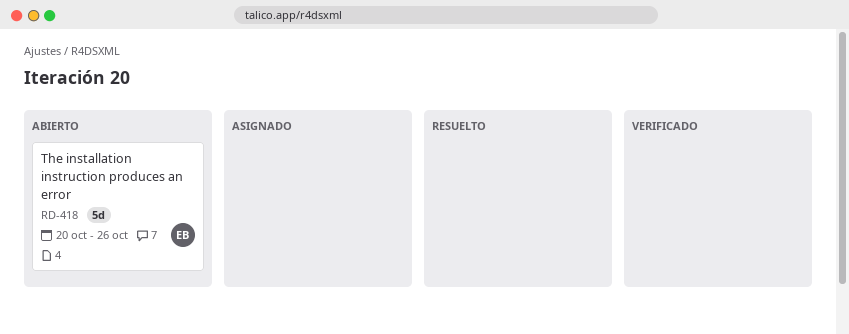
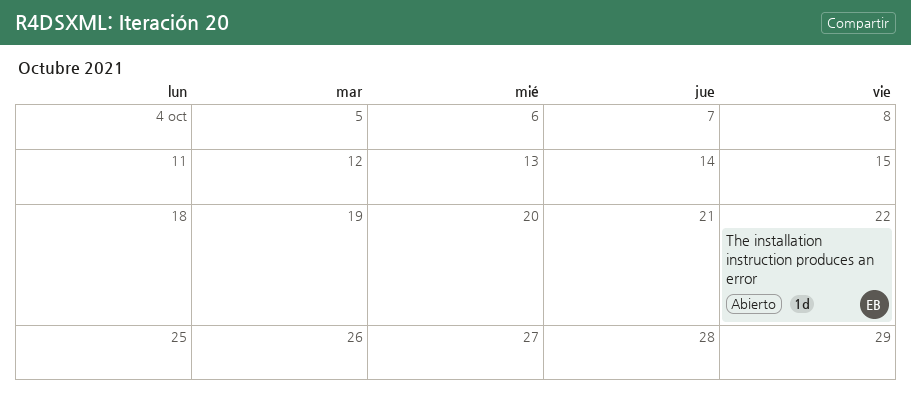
The installation instruction produces an error, estimate: 5d -> 1d
The installation instruction produces an error, due: Oct 26 -> Oct 22

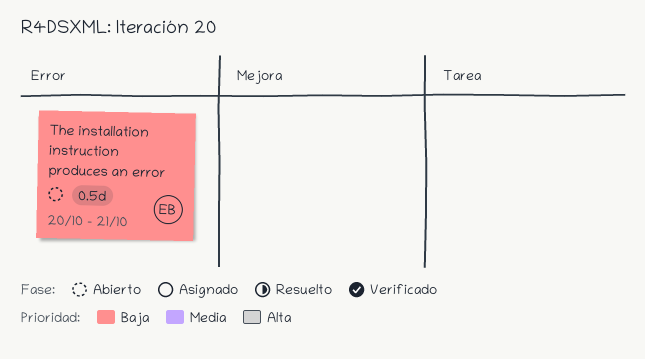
The installation instruction produces an error, estimate: 1d -> 0.5d
The installation instruction produces an error, due: Oct 22 -> Oct 21

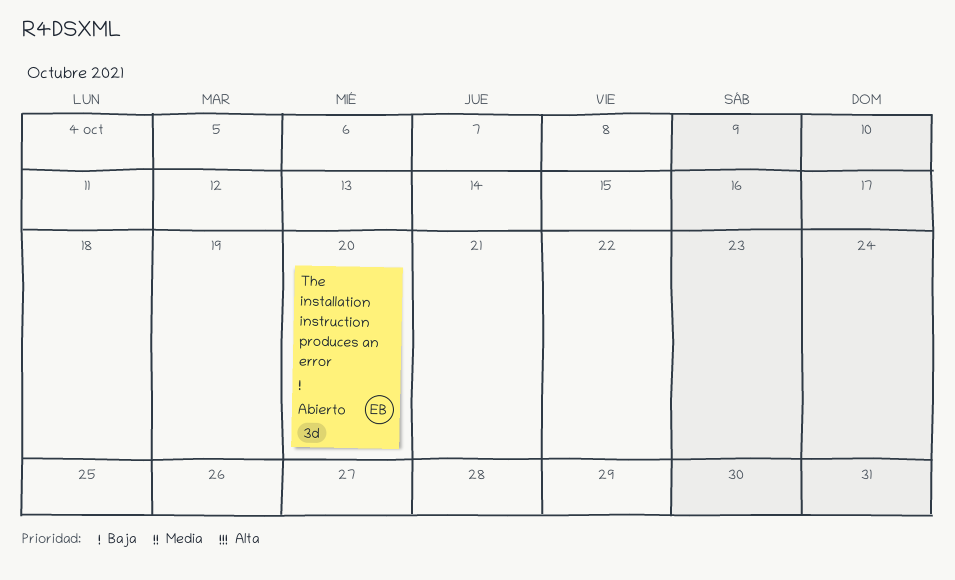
The installation instruction produces an error, estimate: 0.5d -> 3d
The installation instruction produces an error, due: Oct 21 -> Oct 20

